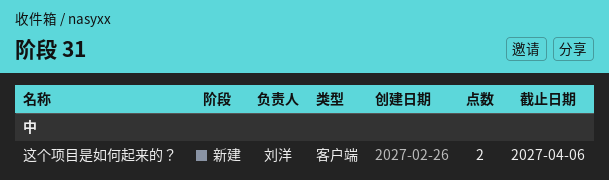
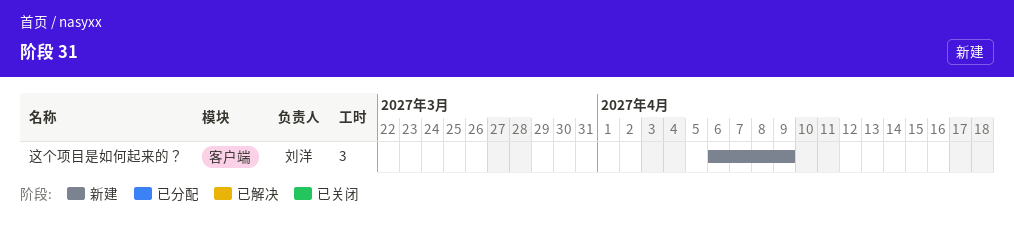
这个项目是如何起来的？, estimate: 2 -> 3
这个项目是如何起来的？, due: Apr 6 -> Apr 9

